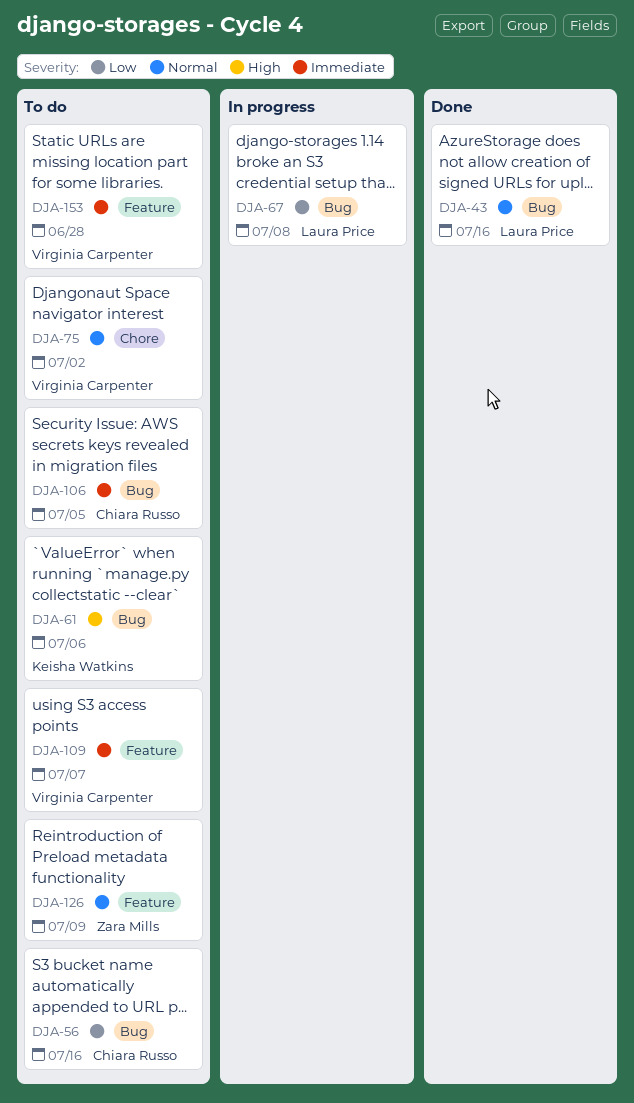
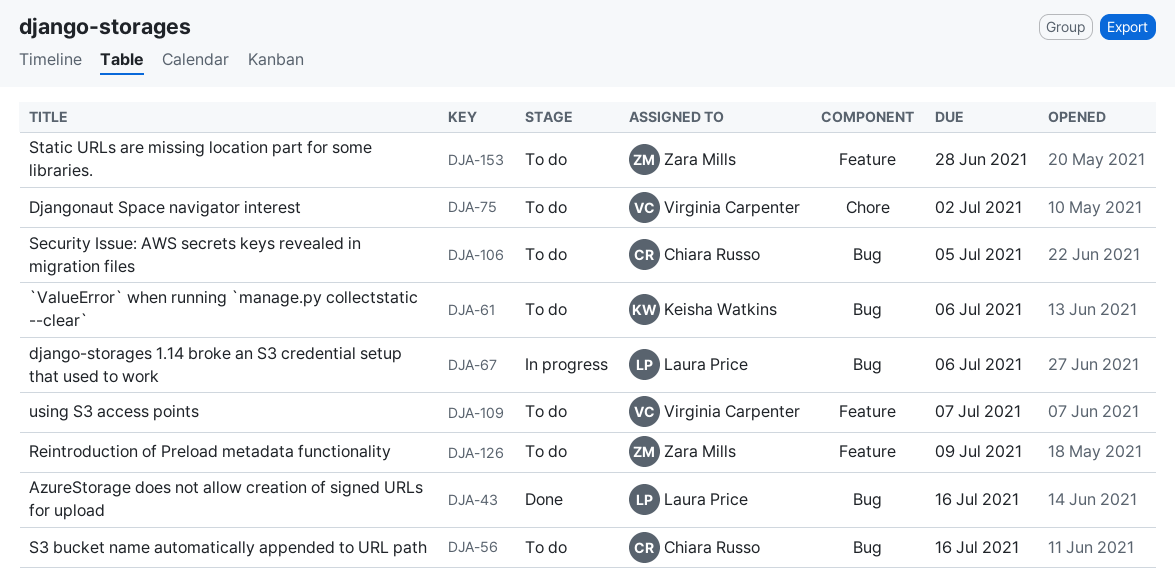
DJA-67, due: Jul 8 -> Jul 6
DJA-153, owner: Virginia Carpenter -> Zara Mills

